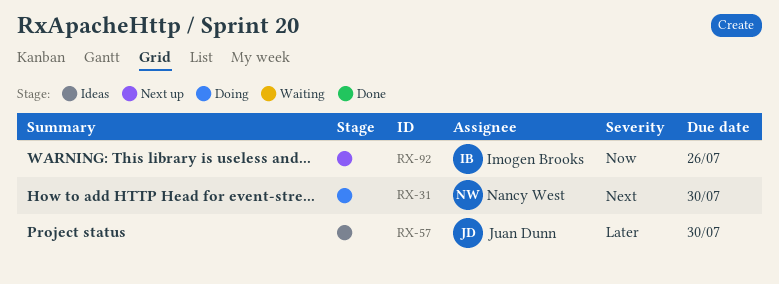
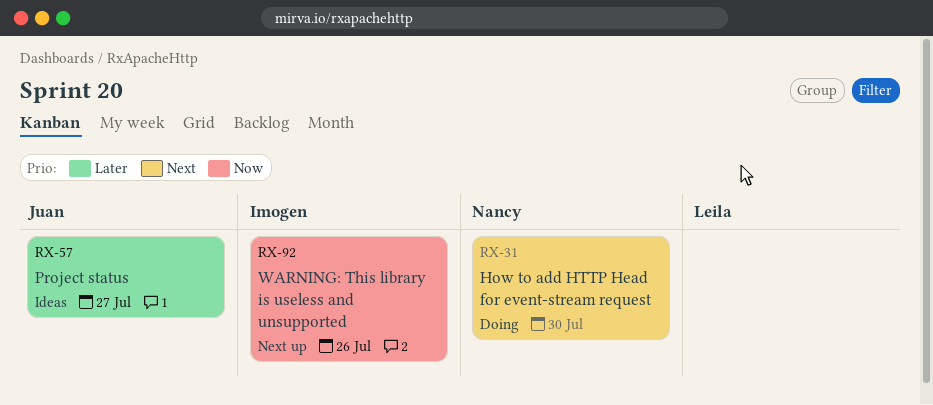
RX-57, due: Jul 30 -> Jul 27

